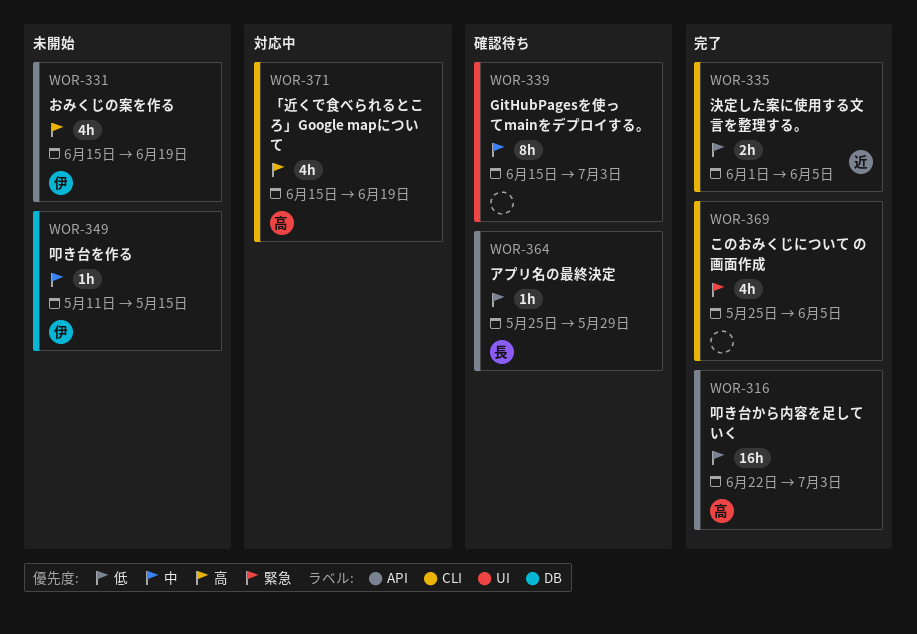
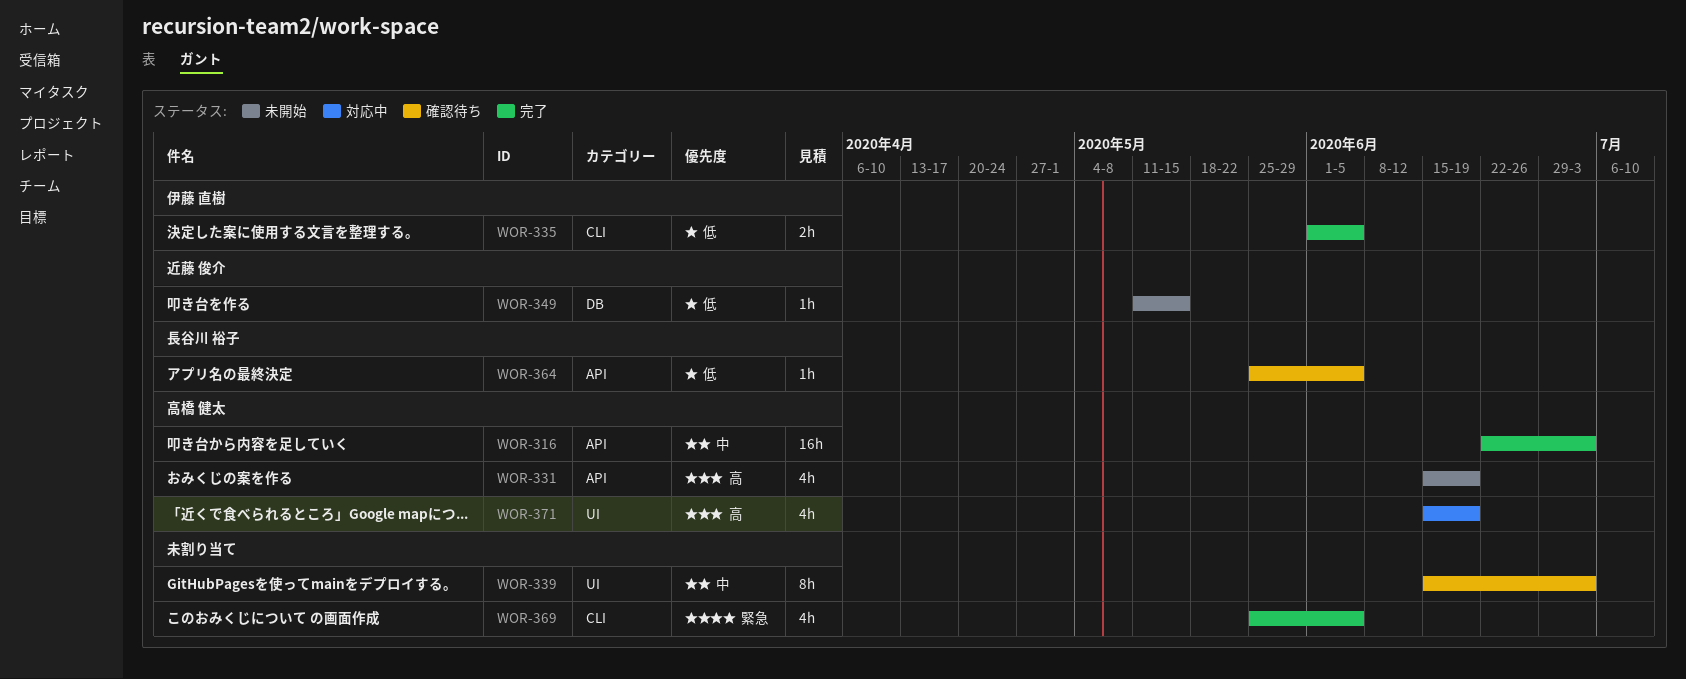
WOR-316, priority: 低 -> 中
WOR-331, owner: 伊藤 直樹 -> 高橋 健太
WOR-335, owner: 近藤 俊介 -> 伊藤 直樹
WOR-349, owner: 伊藤 直樹 -> 近藤 俊介
WOR-349, priority: 中 -> 低
WOR-364, due: May 29 -> Jun 5
WOR-371, label: CLI -> UI

